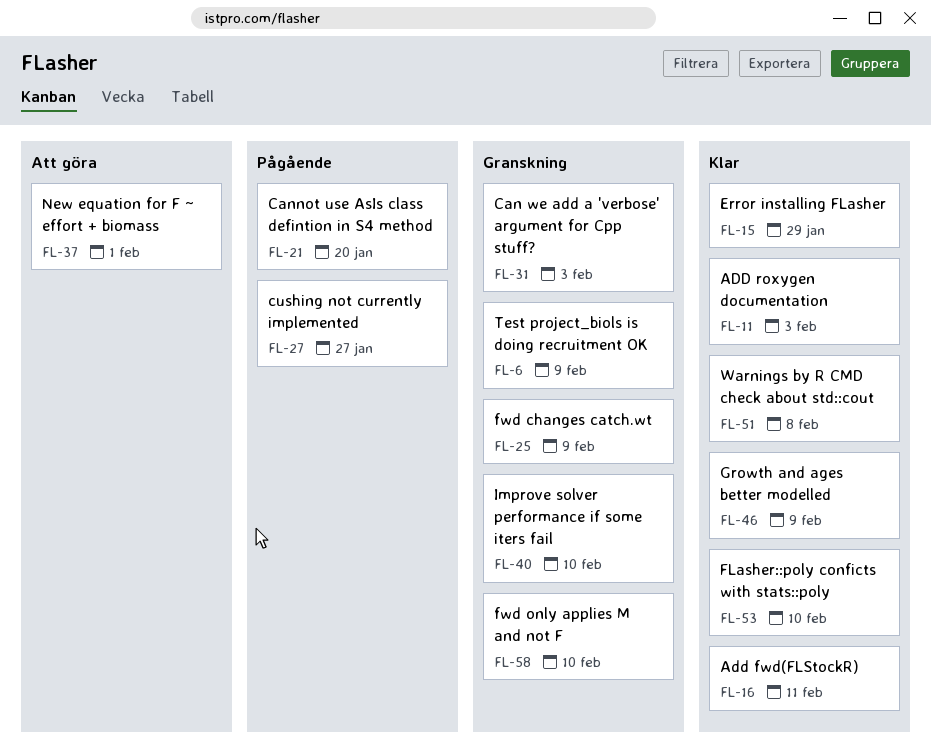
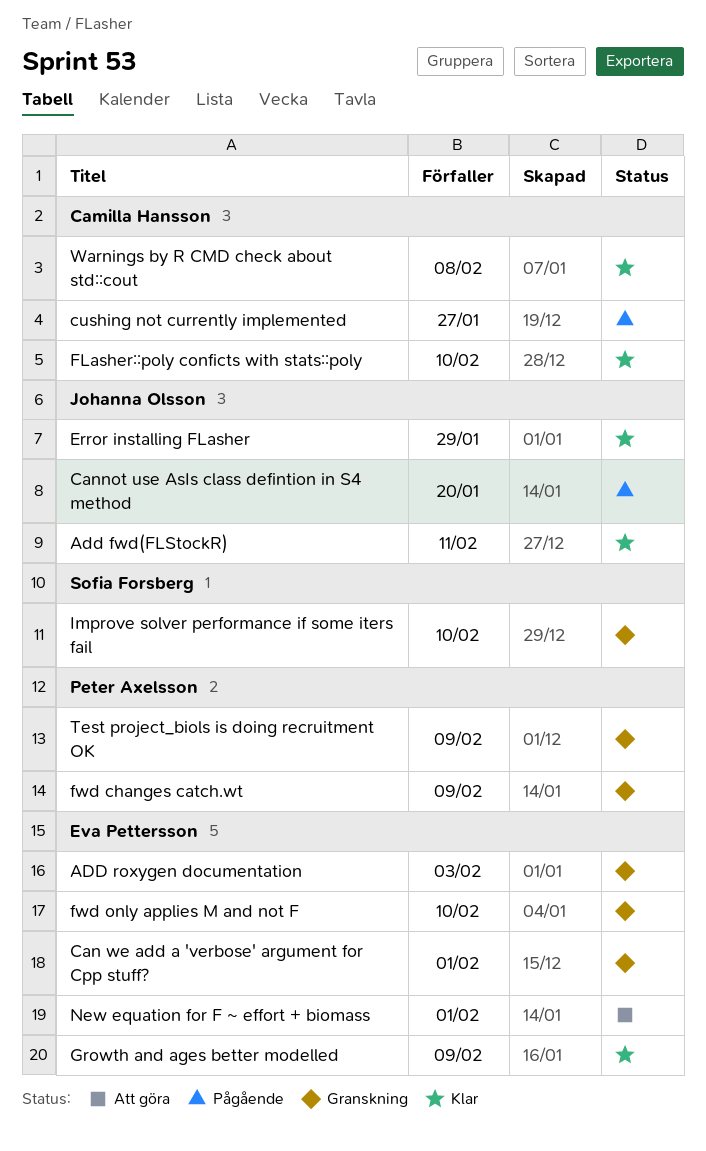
ADD roxygen documentation, status: Klar -> Granskning
Can we add a 'verbose' argument for Cpp stuff?, due: Feb 3 -> Feb 1

